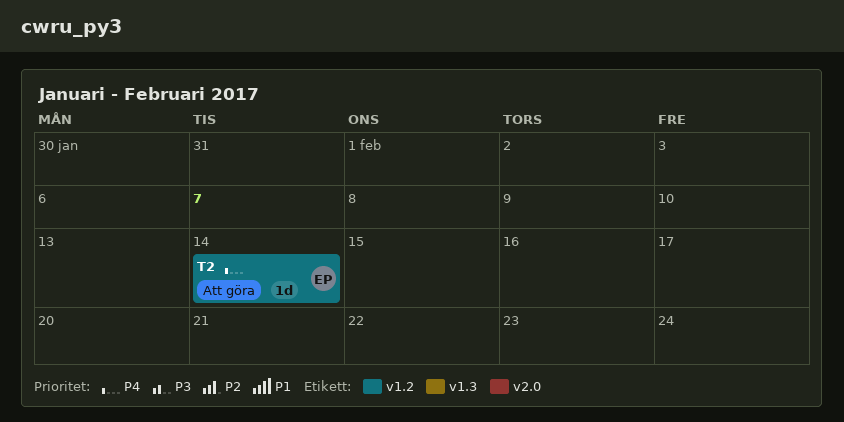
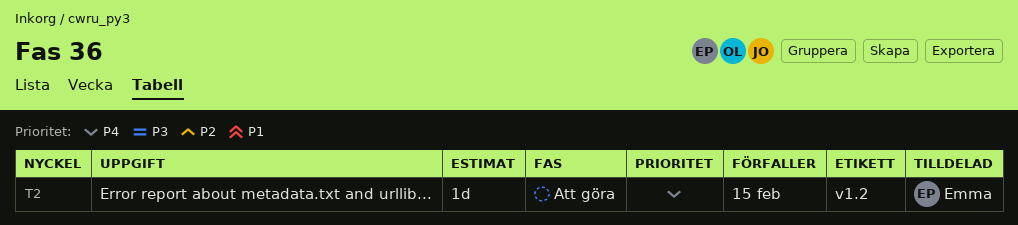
T2, due: Feb 14 -> Feb 15

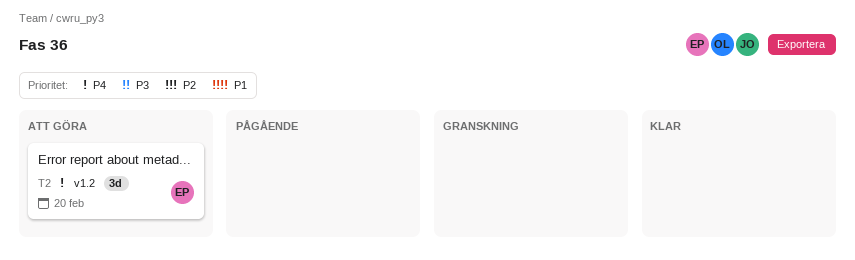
T2, estimate: 1d -> 3d
T2, due: Feb 15 -> Feb 20

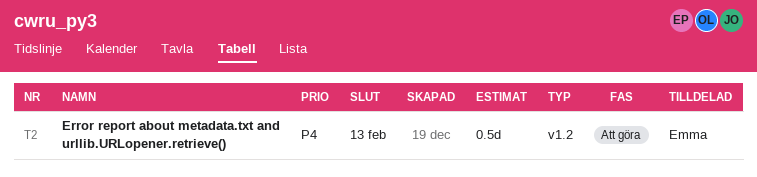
T2, estimate: 3d -> 0.5d
T2, due: Feb 20 -> Feb 13

